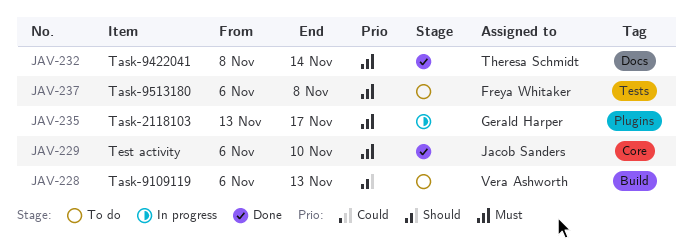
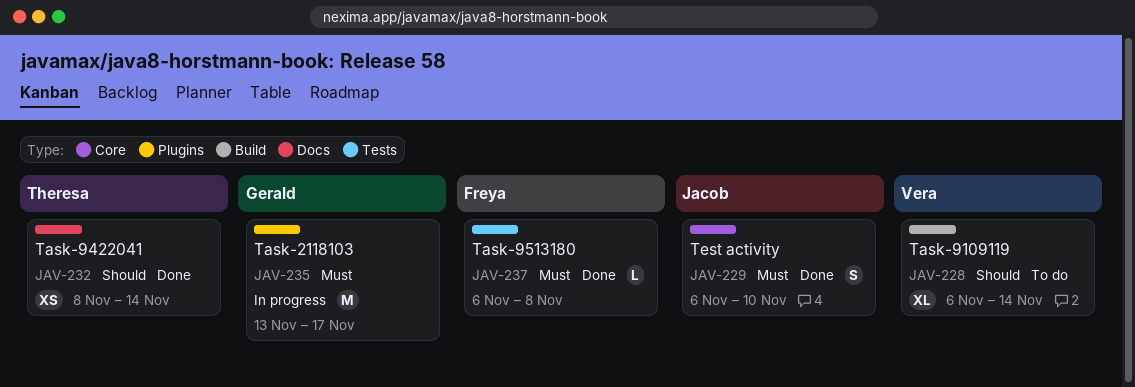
JAV-228, due: Nov 13 -> Nov 14
JAV-232, priority: Must -> Should
JAV-237, status: To do -> Done

